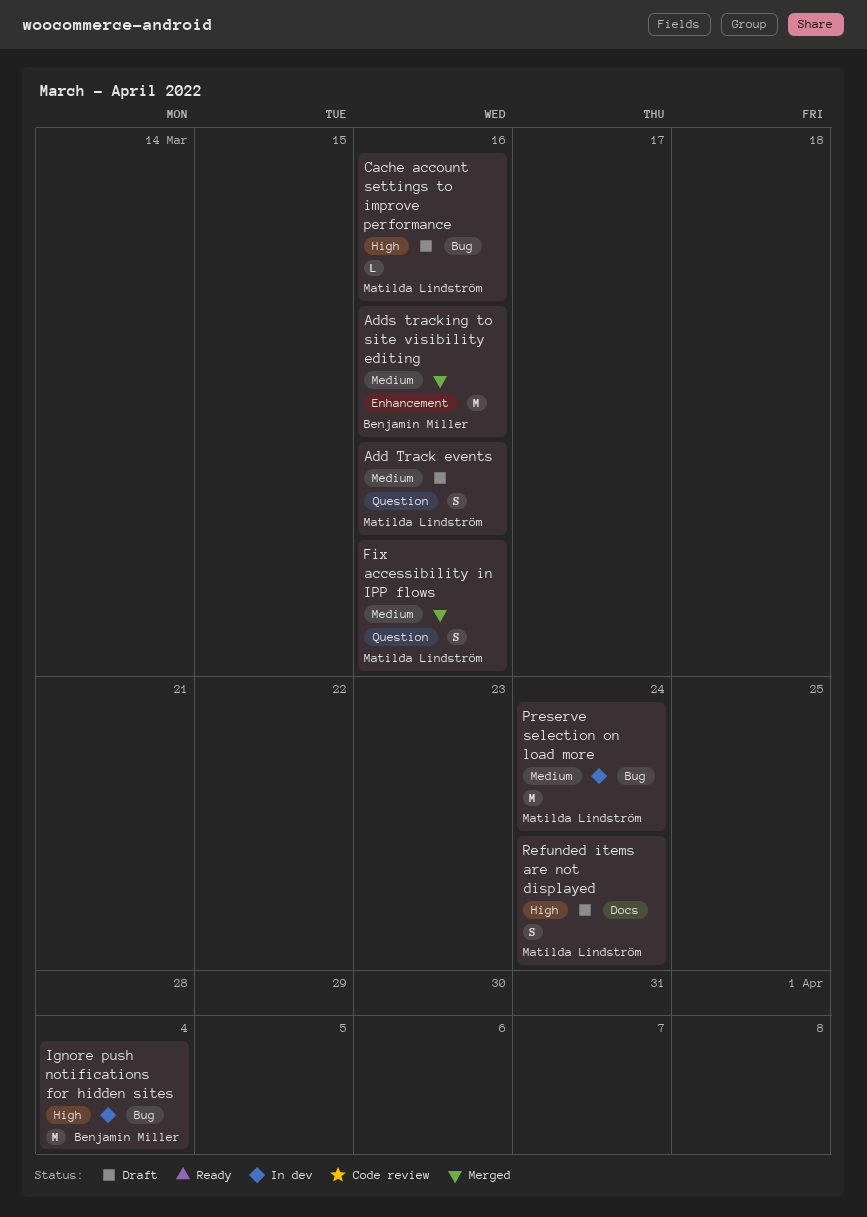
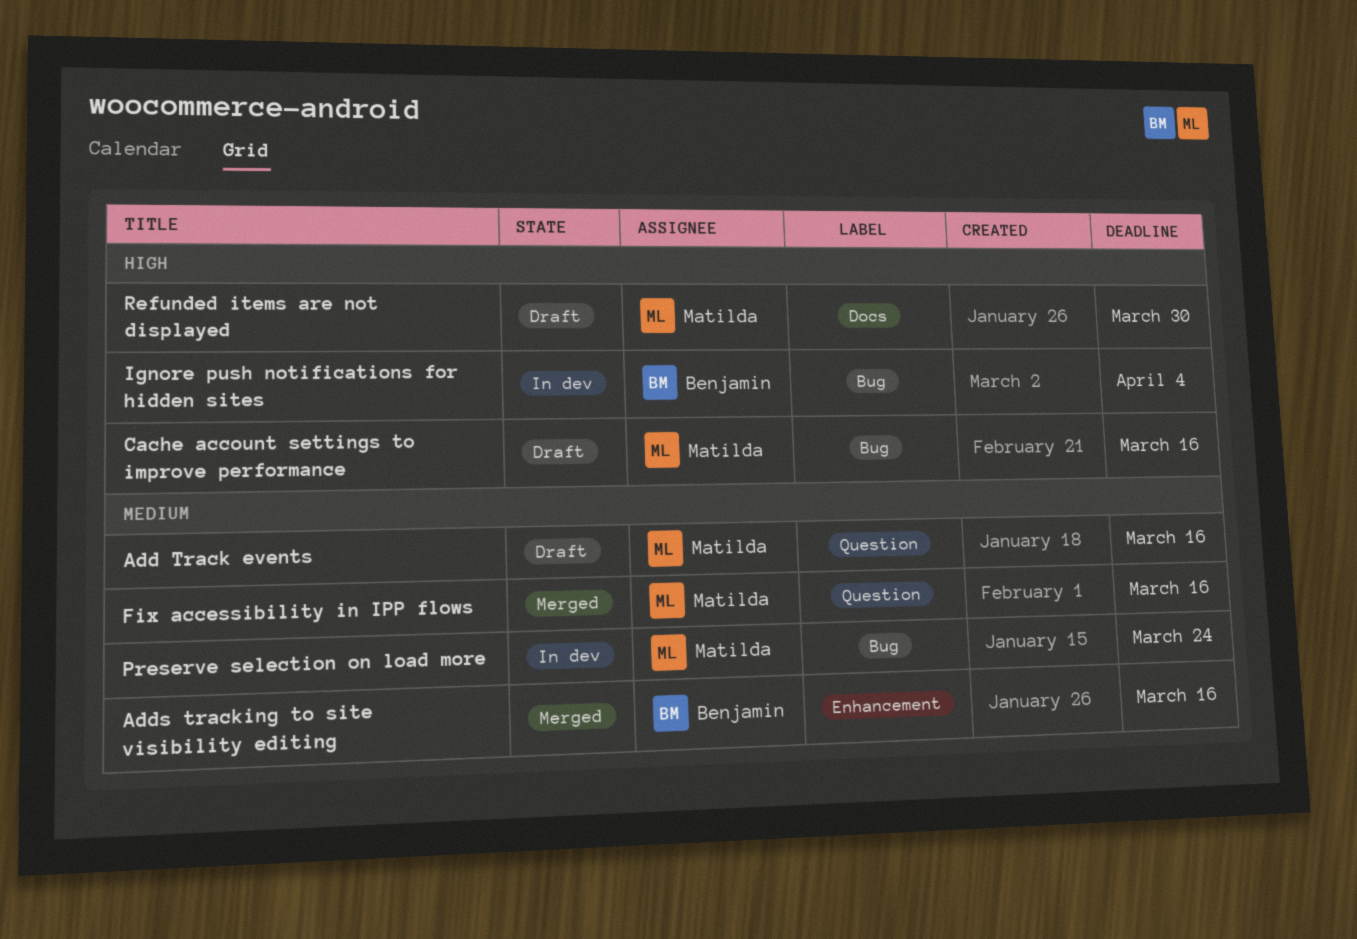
Refunded items are not displayed, due: Mar 24 -> Mar 30

